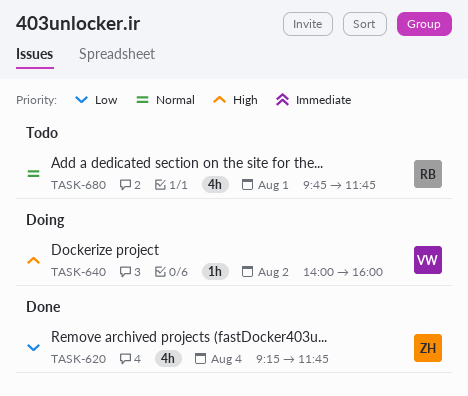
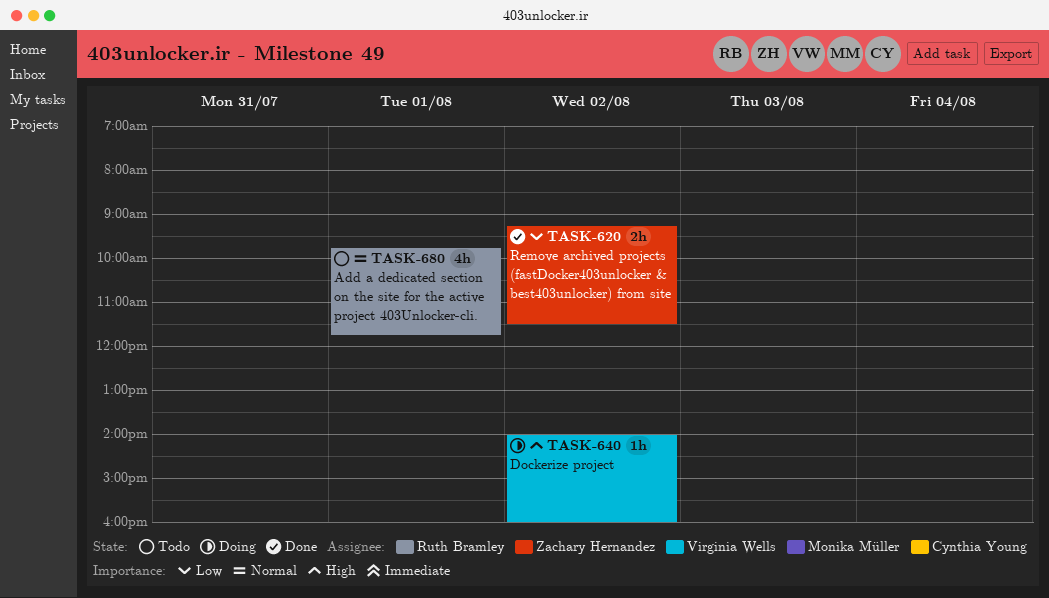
TASK-620, estimate: 4h -> 2h
TASK-620, day: Aug 4 -> Aug 2
TASK-620, ends: 11:45 -> 11:30

